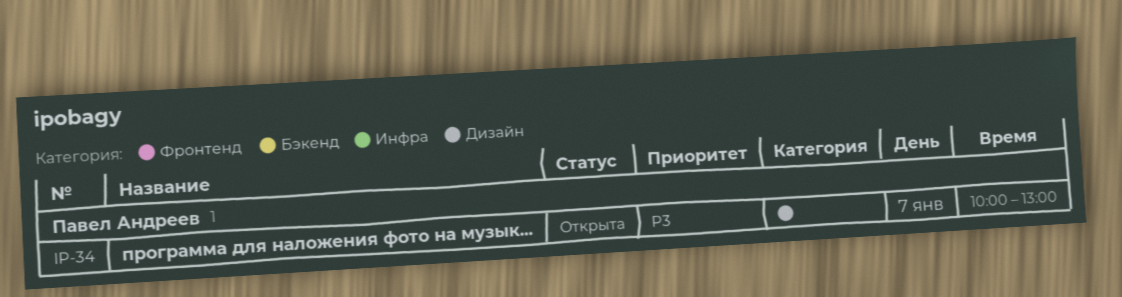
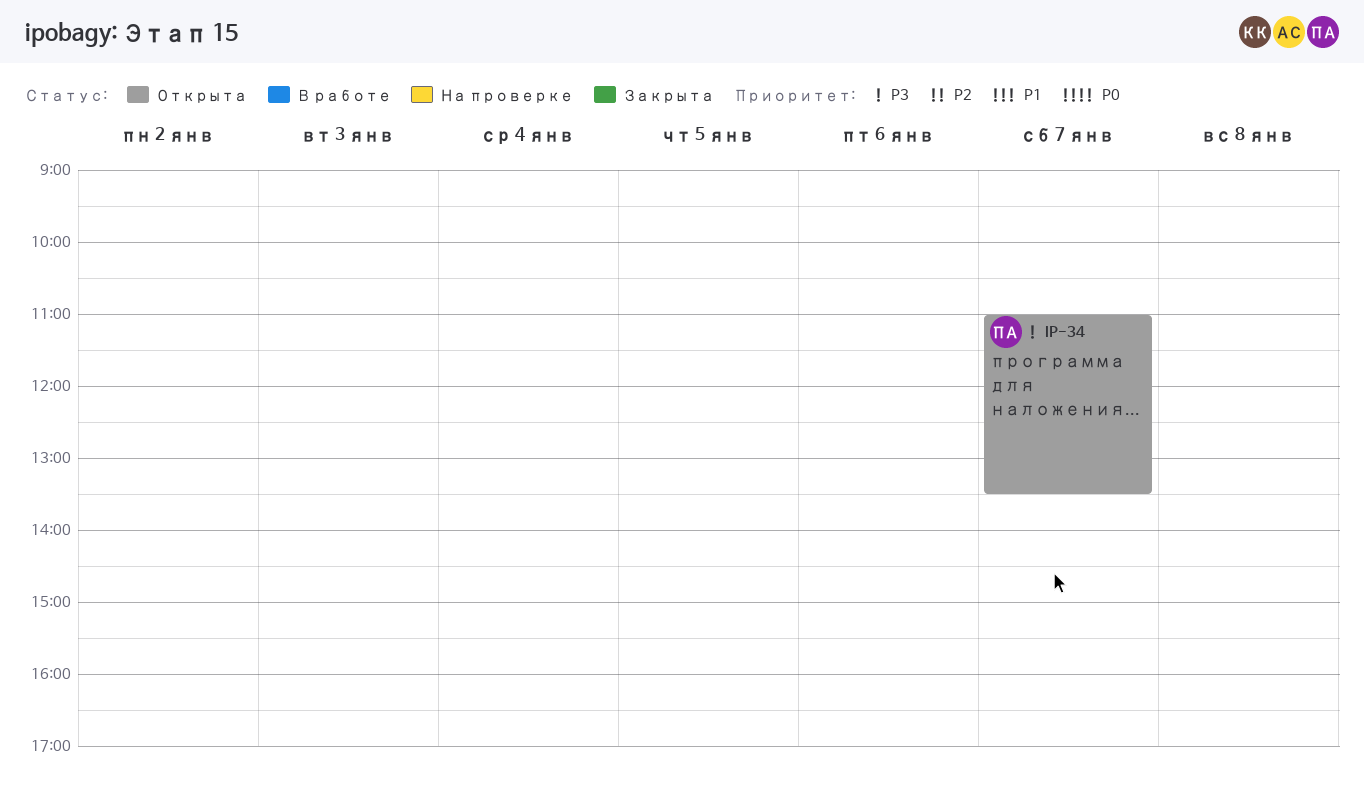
IP-34, begins: 10:00 -> 11:00
IP-34, ends: 13:00 -> 13:30

